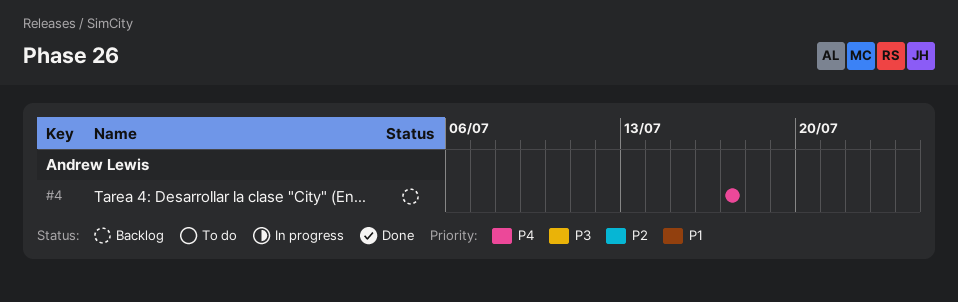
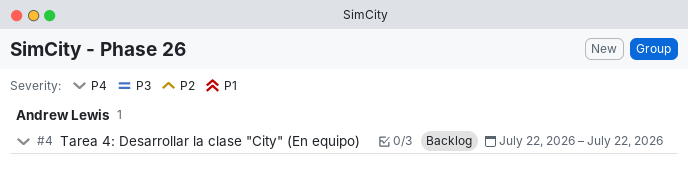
#4, start: Jul 17 -> Jul 22
#4, due: Jul 17 -> Jul 22

